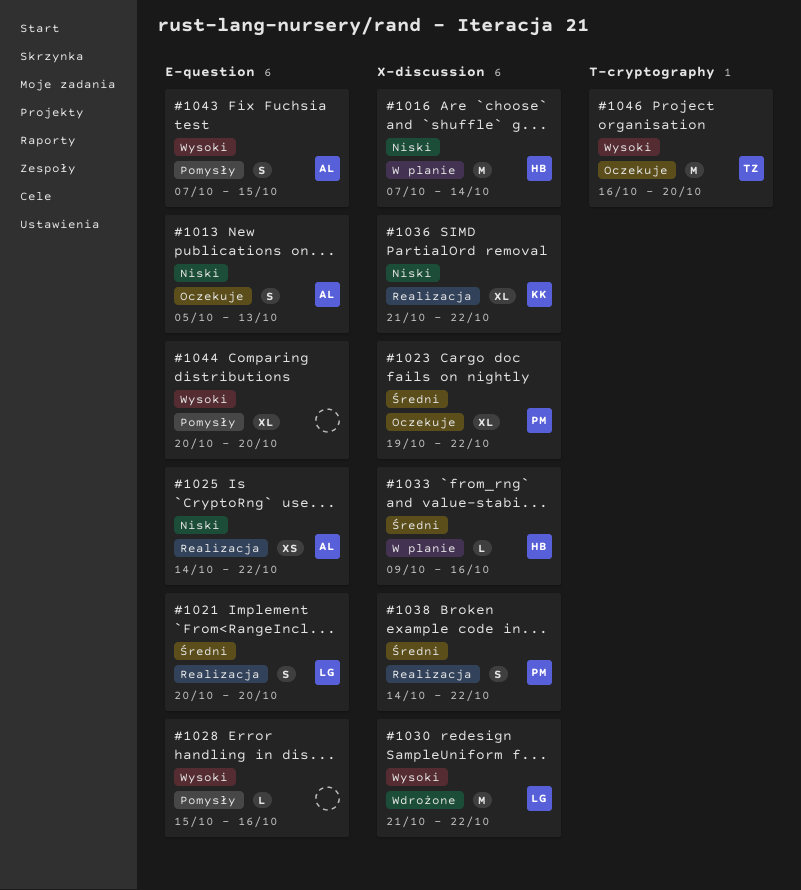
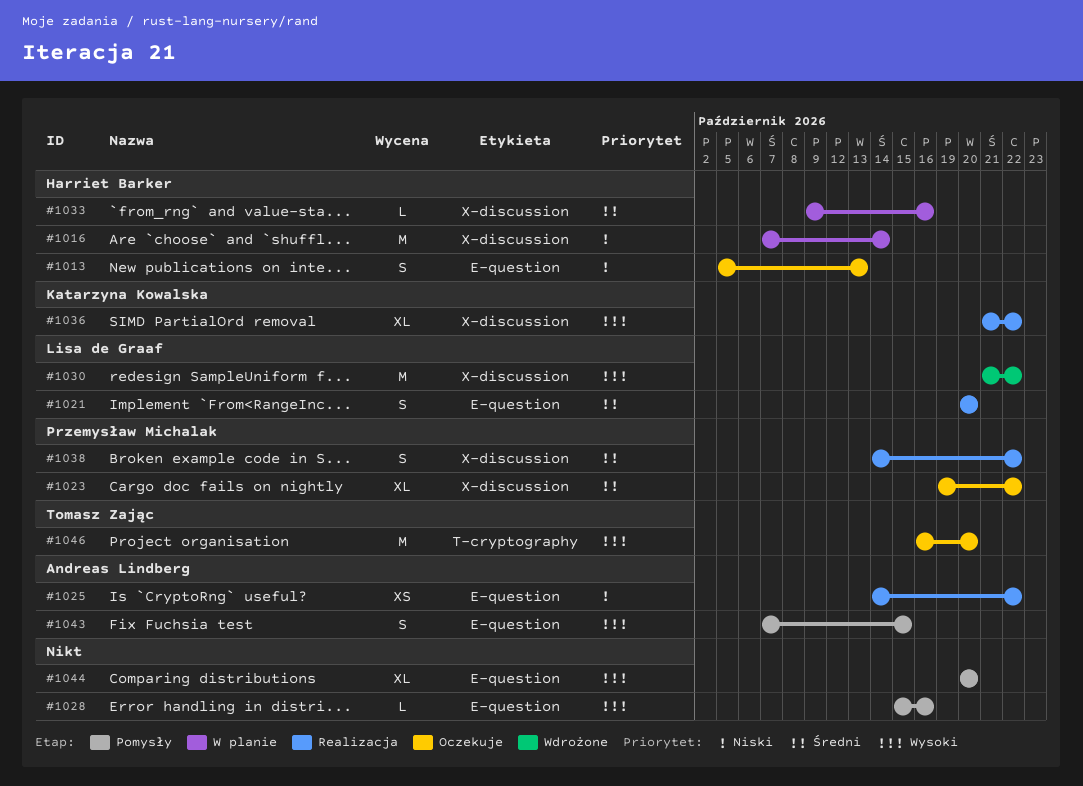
#1013, owner: Andreas Lindberg -> Harriet Barker
#1036, priority: Niski -> Wysoki

